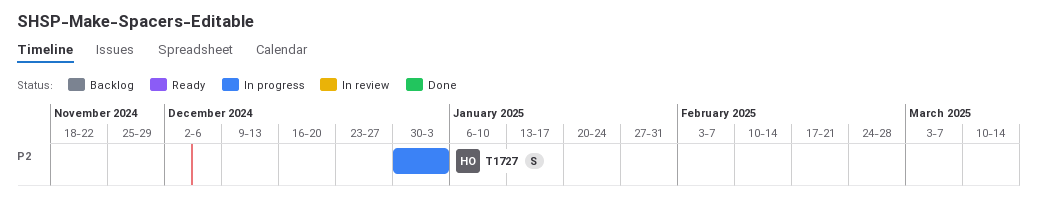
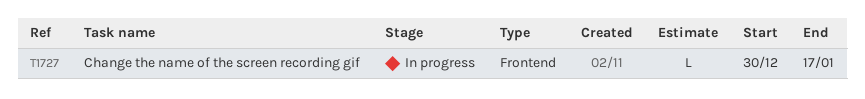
T1727, estimate: S -> L
T1727, due: Jan 3 -> Jan 17

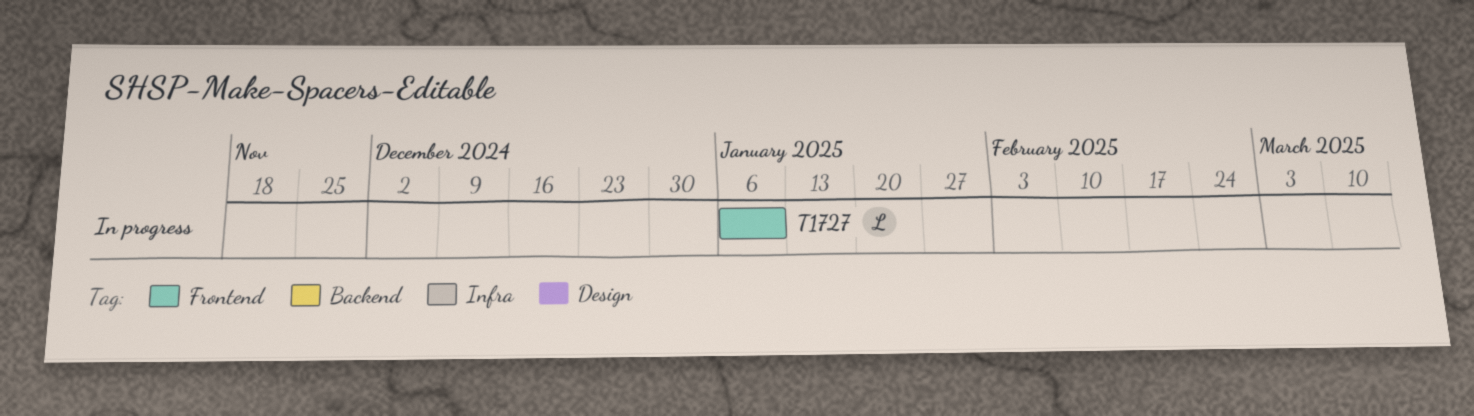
T1727, start: Dec 30 -> Jan 6
T1727, due: Jan 17 -> Jan 10

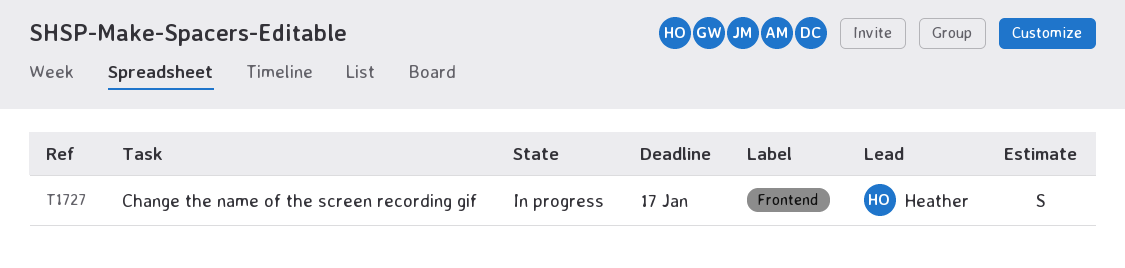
T1727, estimate: L -> S
T1727, due: Jan 10 -> Jan 17

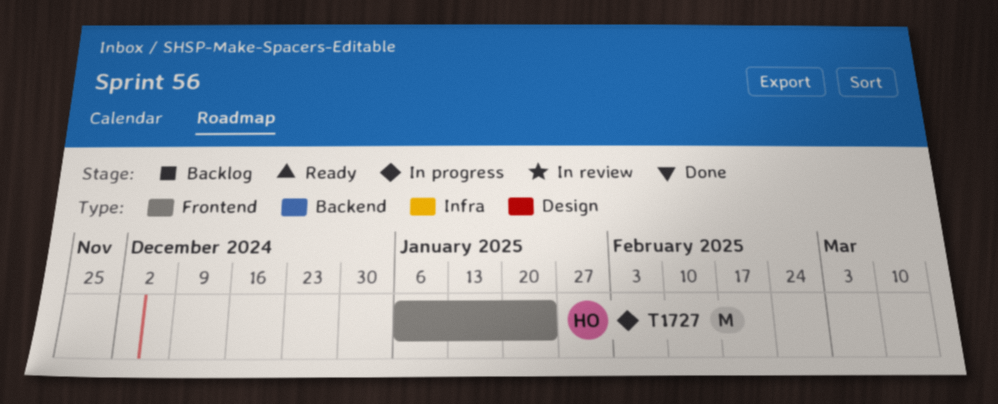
T1727, estimate: S -> M
T1727, due: Jan 17 -> Jan 24

